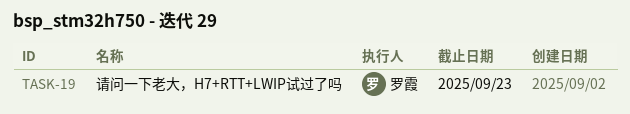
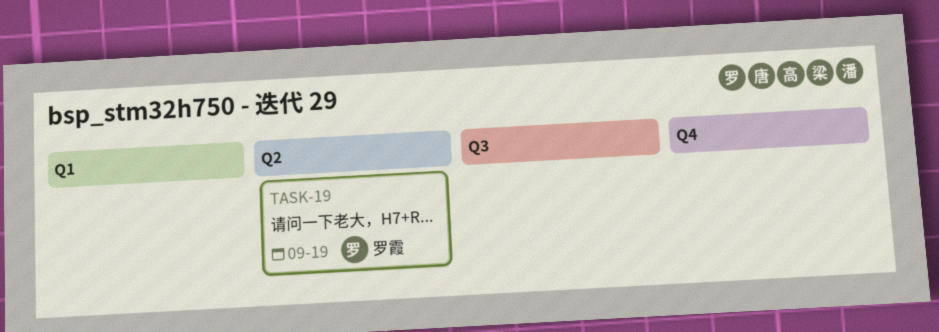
TASK-19, due: Sep 23 -> Sep 19

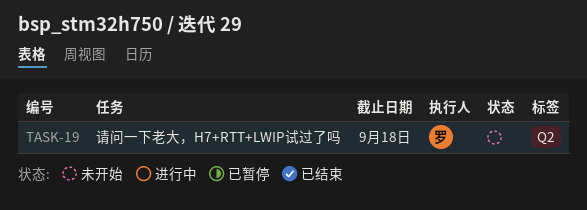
TASK-19, due: Sep 19 -> Sep 18

